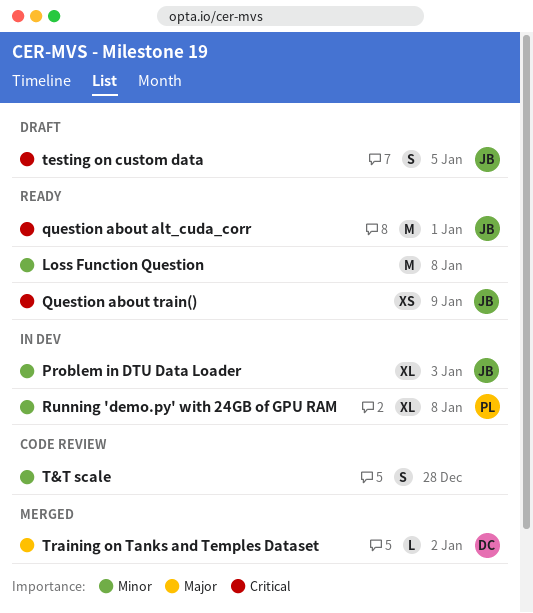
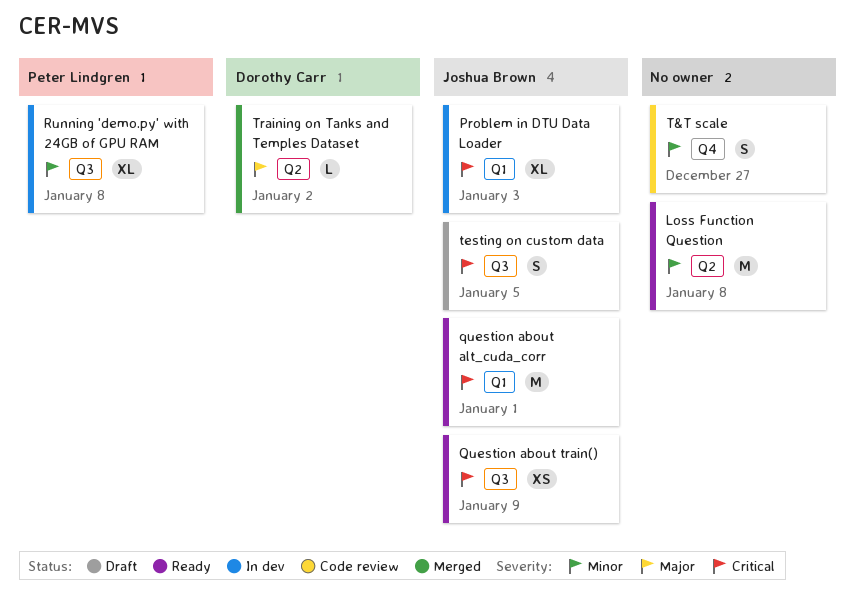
Problem in DTU Data Loader, priority: Minor -> Critical
T&T scale, due: Dec 28 -> Dec 27

